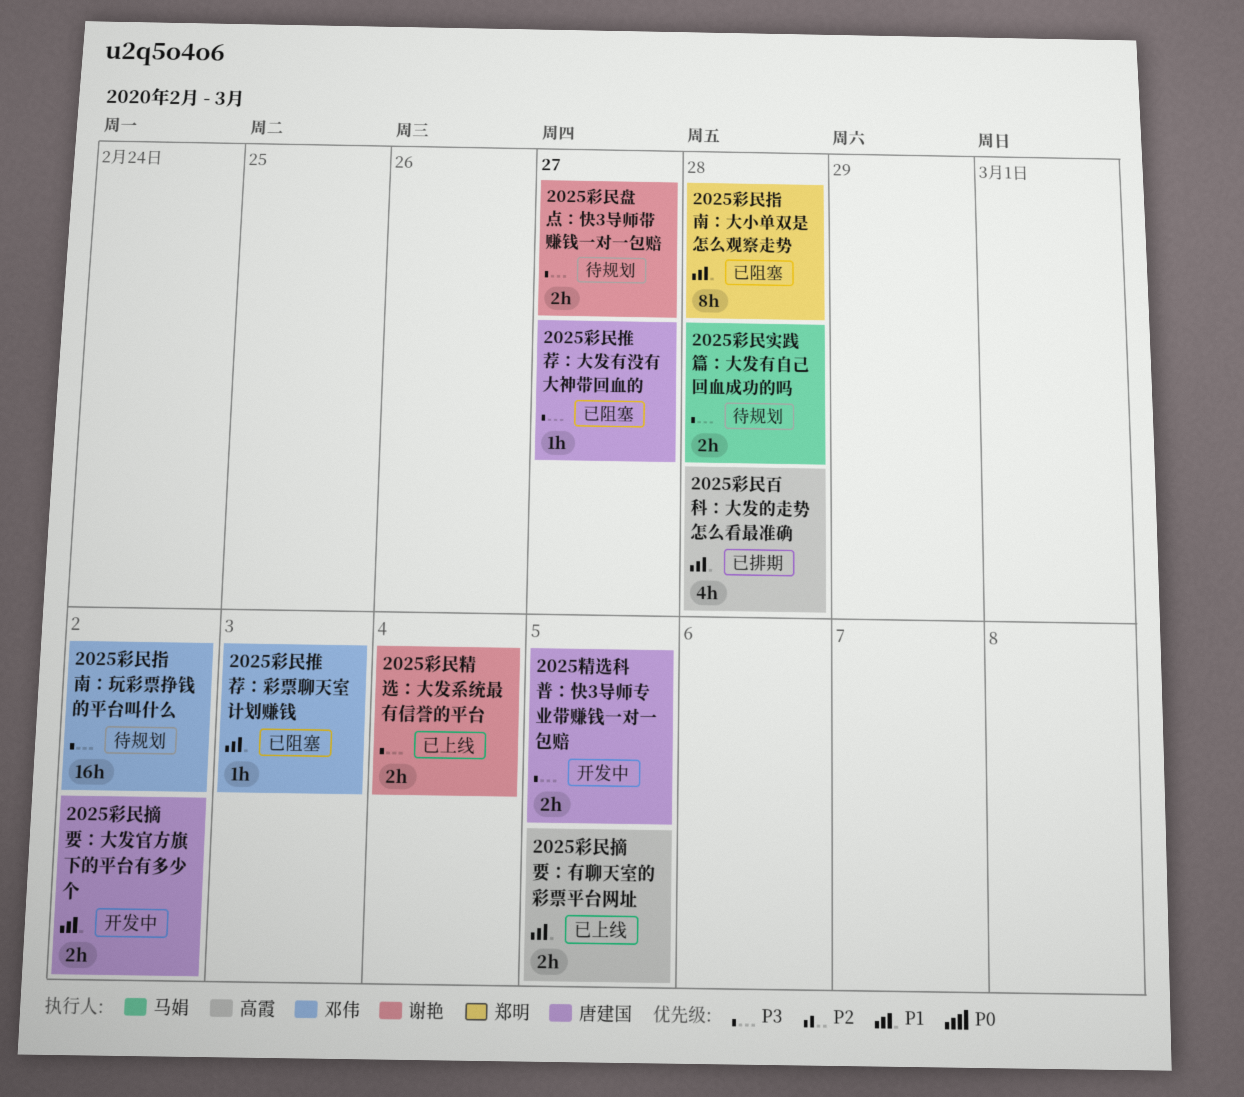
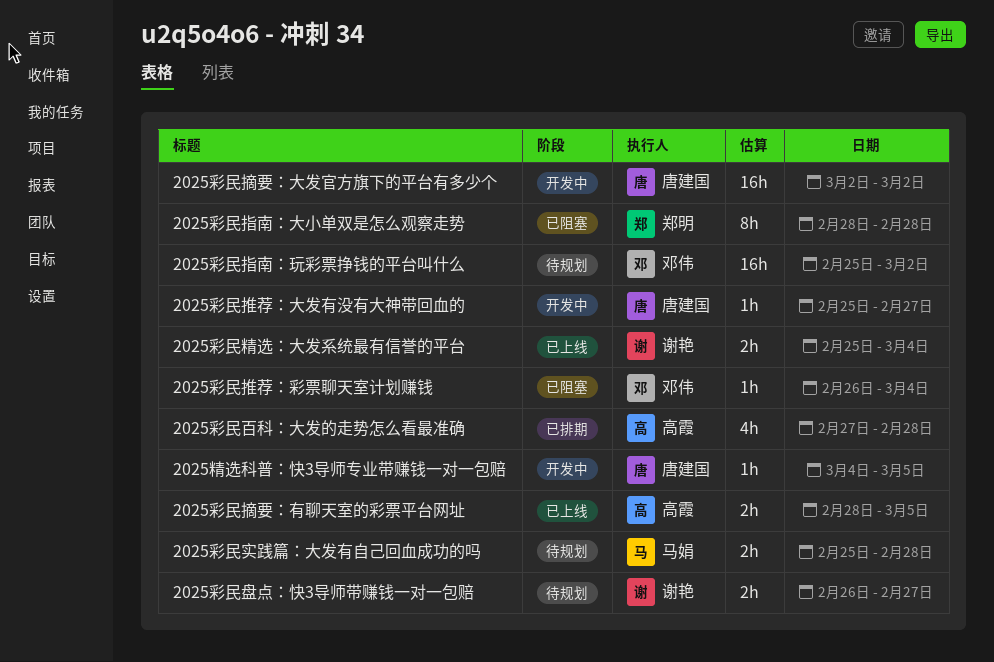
2025彩民推荐：大发有没有大神带回血的, status: 已阻塞 -> 开发中
2025彩民推荐：彩票聊天室计划赚钱, due: Mar 3 -> Mar 4
2025彩民摘要：大发官方旗下的平台有多少个, estimate: 2h -> 16h
2025精选科普：快3导师专业带赚钱一对一包赔, estimate: 2h -> 1h

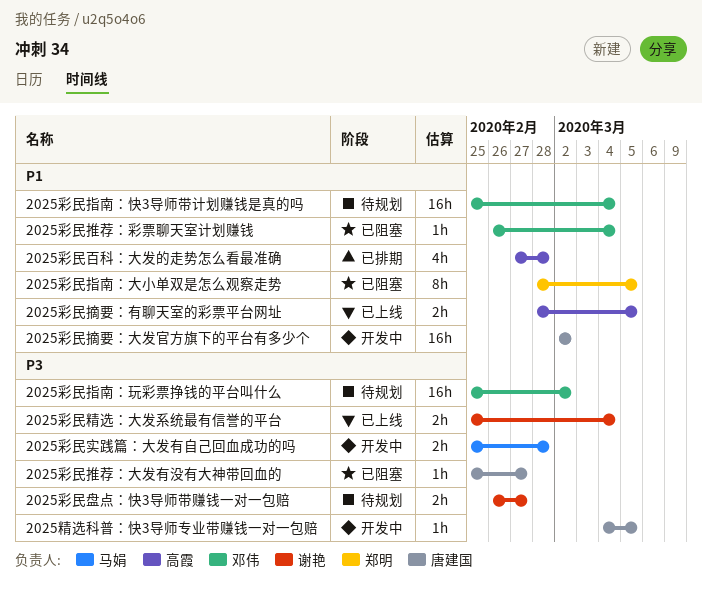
2025彩民实践篇：大发有自己回血成功的吗, status: 待规划 -> 开发中
2025彩民指南：大小单双是怎么观察走势, due: Feb 28 -> Mar 5
2025彩民指南：快3导师带计划赚钱是真的吗: none -> present
2025彩民推荐：大发有没有大神带回血的, status: 开发中 -> 已阻塞

